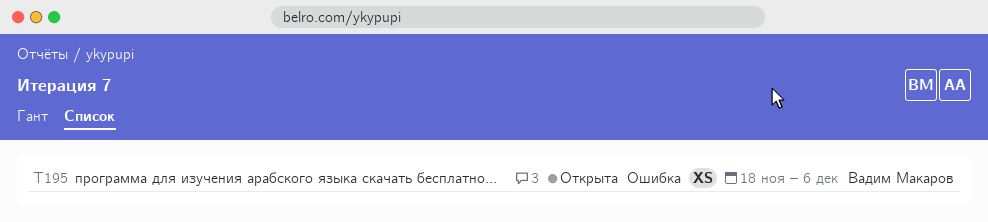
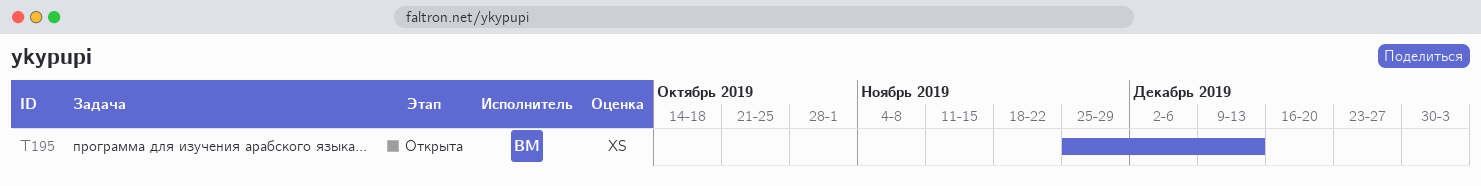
T195, start: Nov 18 -> Nov 25
T195, due: Dec 6 -> Dec 13

